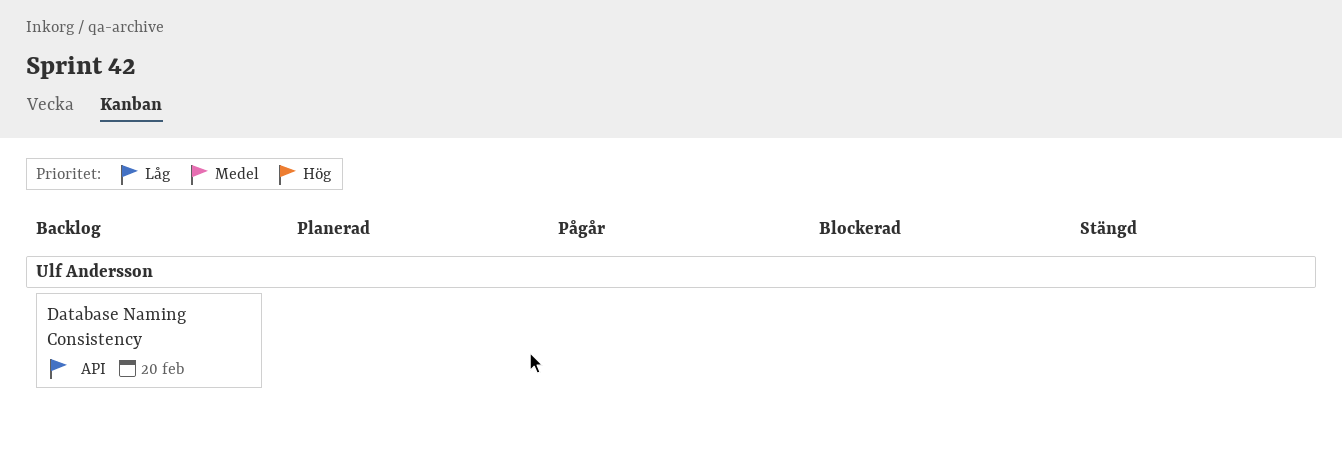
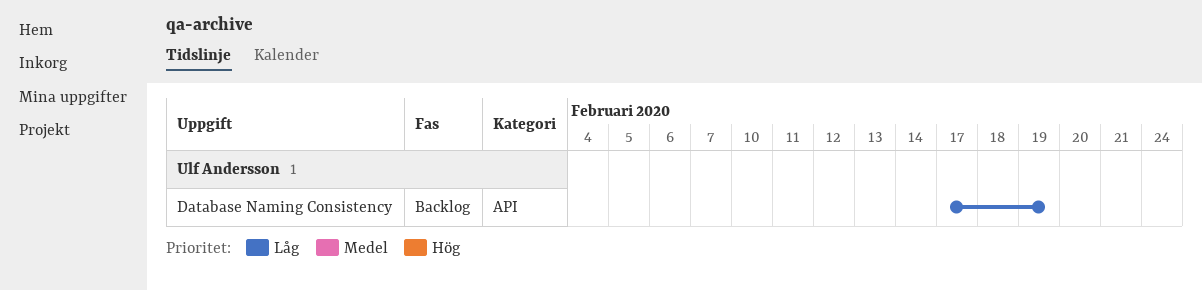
Database Naming Consistency, due: Feb 20 -> Feb 19

